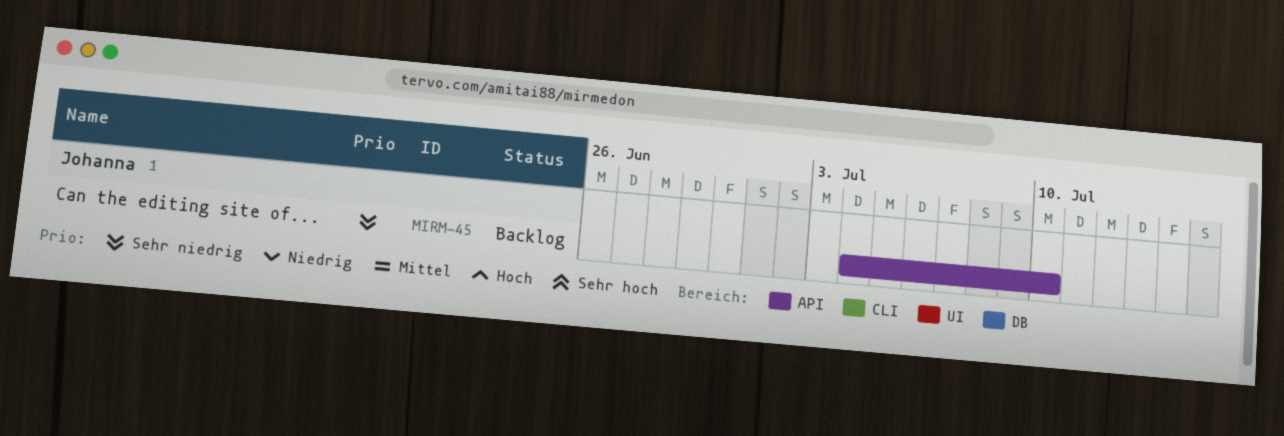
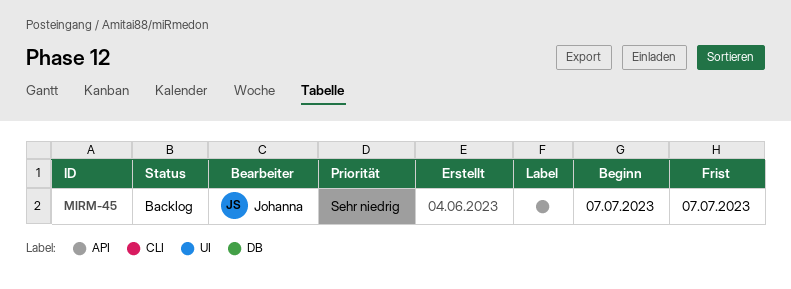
MIRM-45, start: Jul 4 -> Jul 7
MIRM-45, due: Jul 10 -> Jul 7

